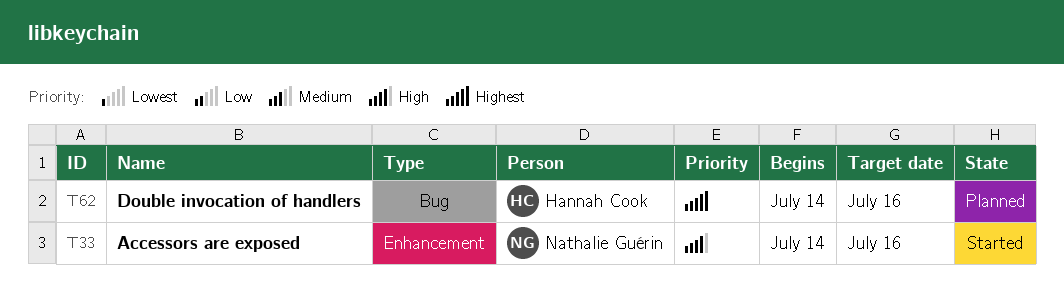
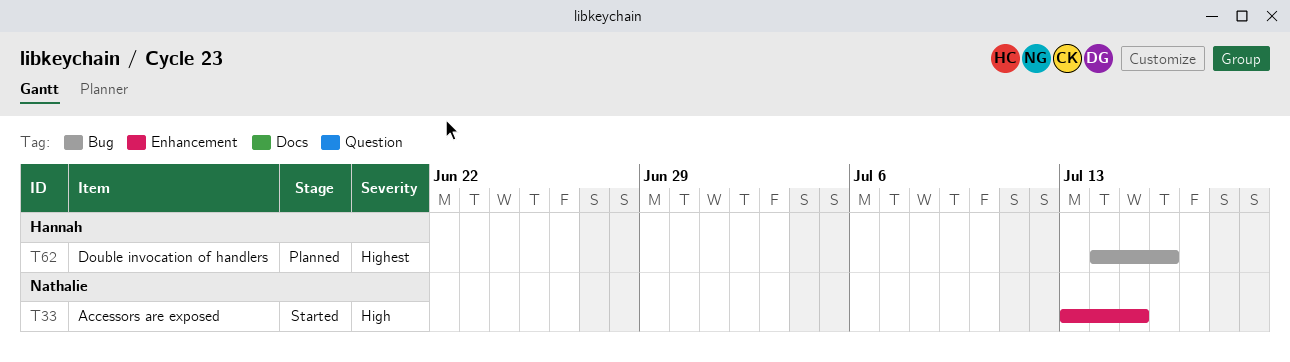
T33, start: Jul 14 -> Jul 13
T33, due: Jul 16 -> Jul 15

